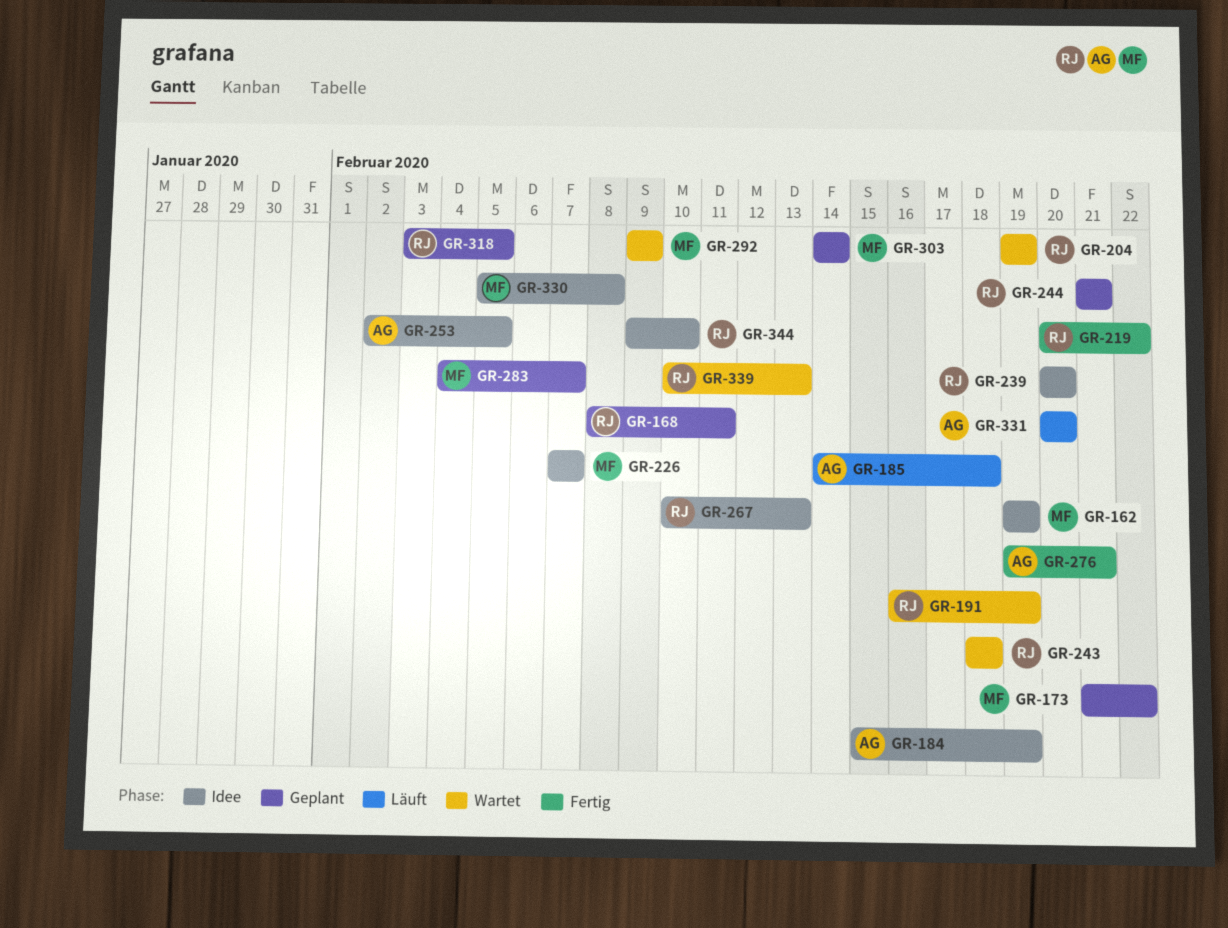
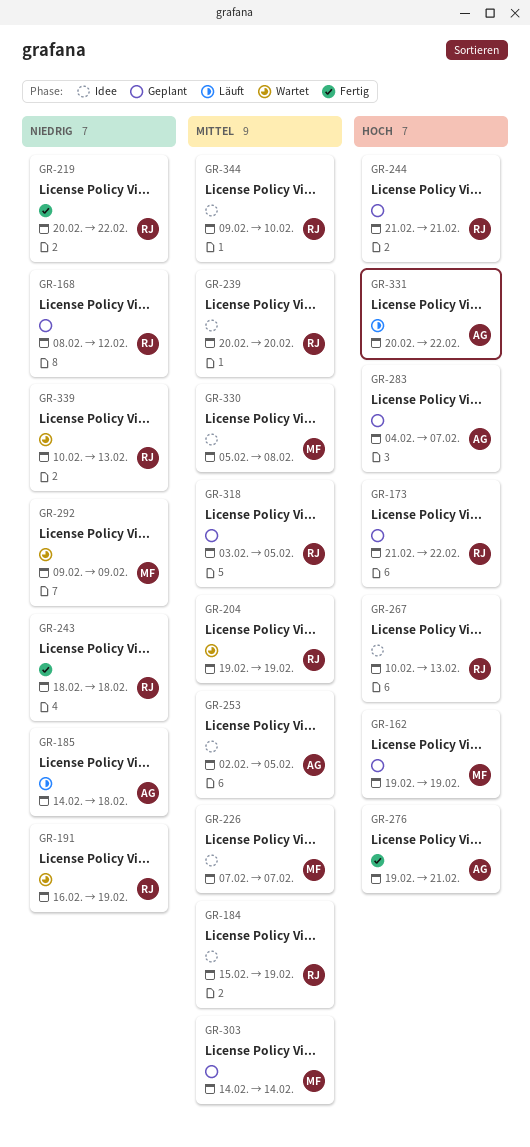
GR-162, status: Idee -> Geplant
GR-168, due: Feb 11 -> Feb 12
GR-173, owner: MF -> RJ
GR-184, owner: AG -> RJ
GR-243, status: Wartet -> Fertig
GR-283, owner: MF -> AG
GR-331, due: Feb 20 -> Feb 22

